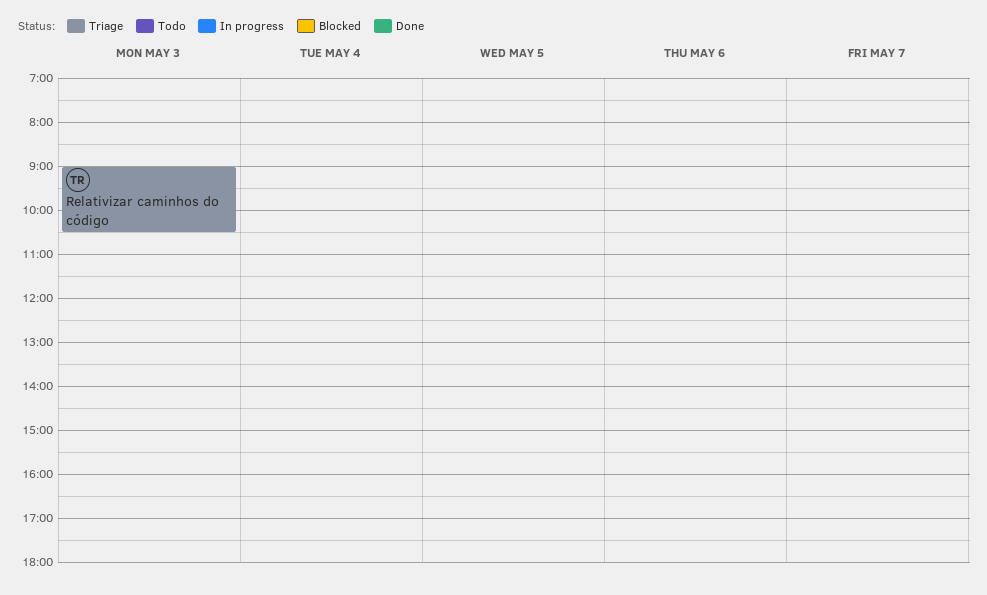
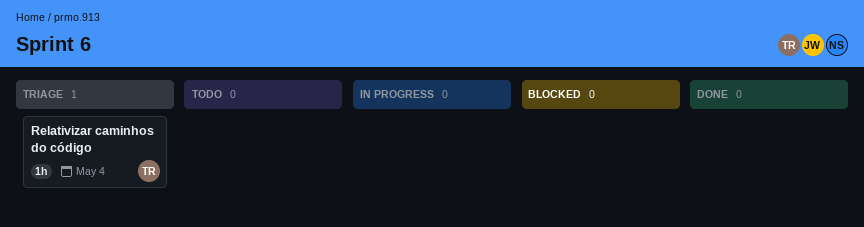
Relativizar caminhos do código, day: May 3 -> May 4

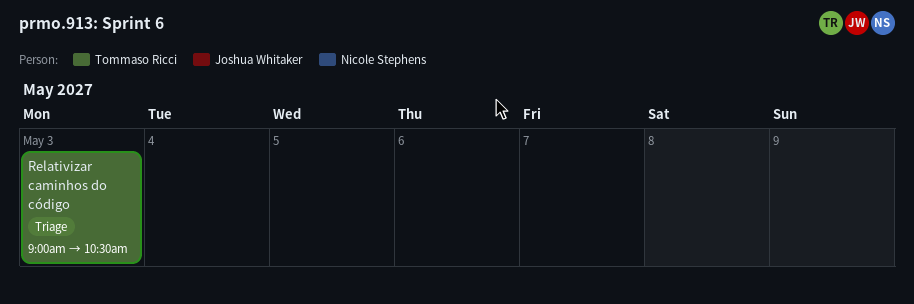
Relativizar caminhos do código, day: May 4 -> May 3

